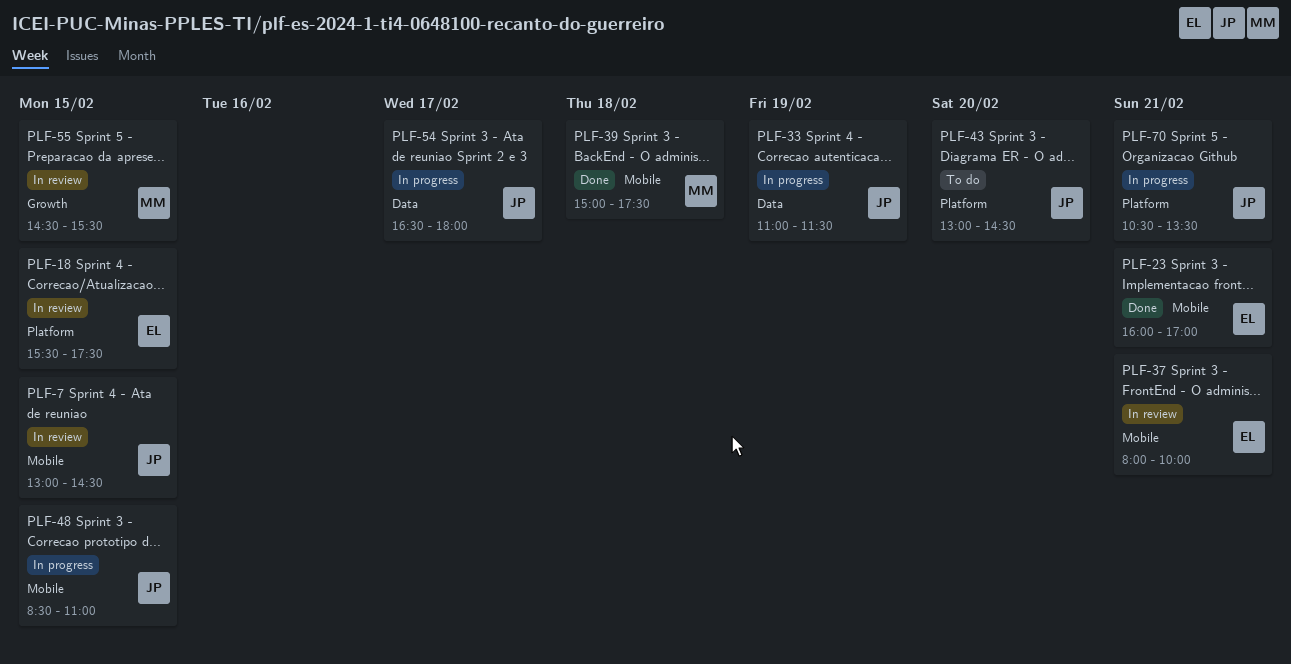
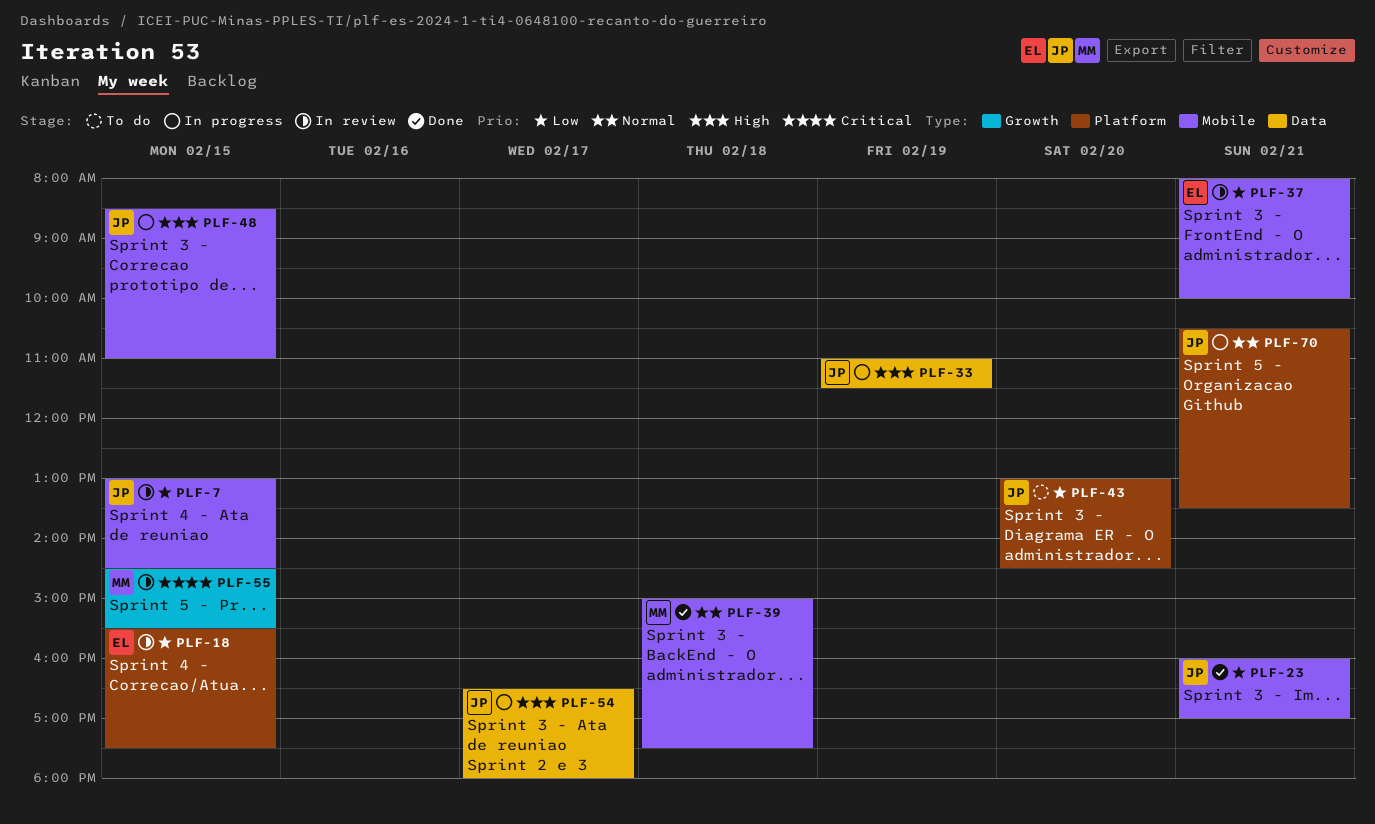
PLF-23, owner: EL -> JP

